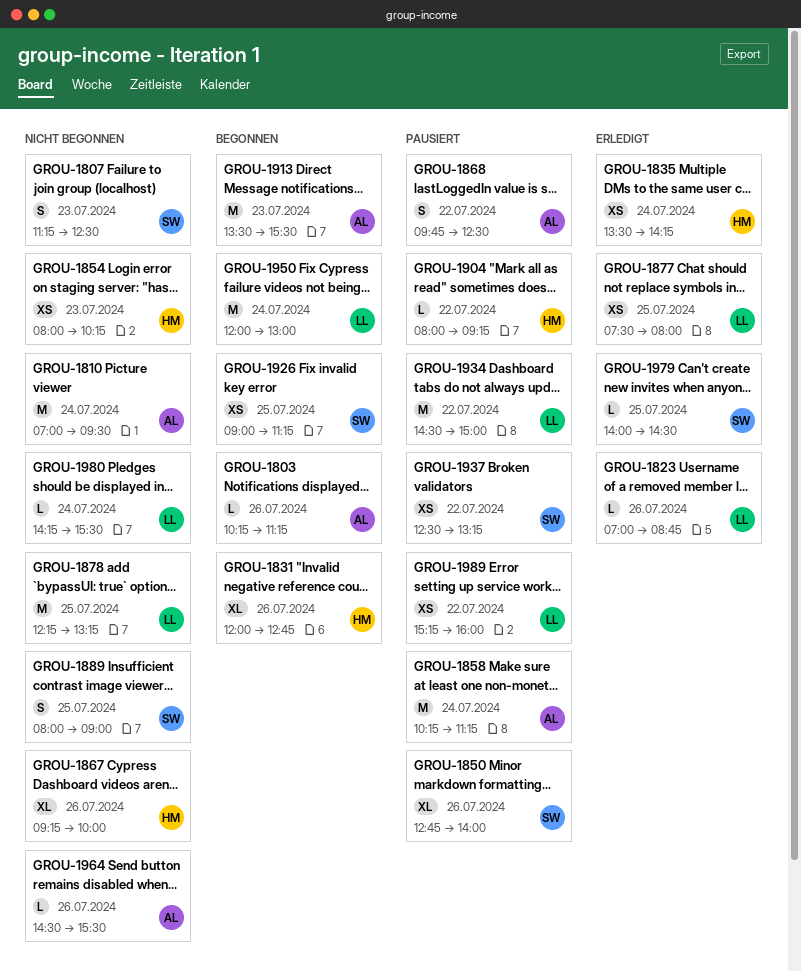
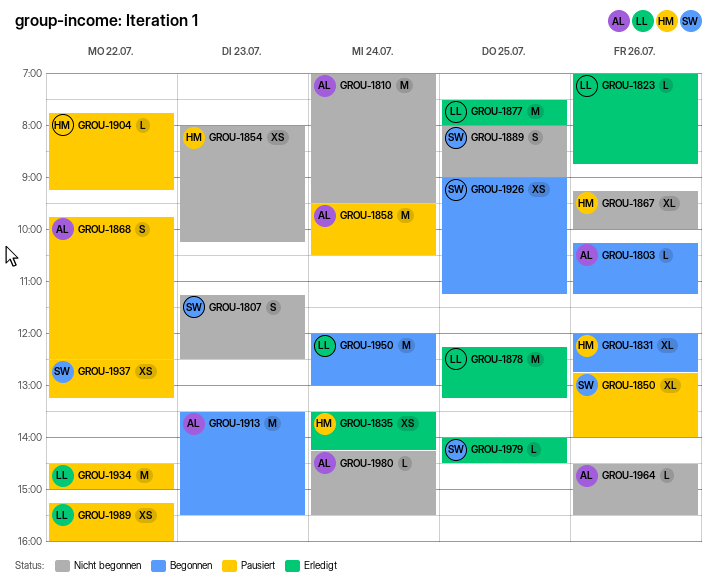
GROU-1858, begins: 10:15 -> 09:30
GROU-1858, ends: 11:15 -> 10:30
GROU-1877, estimate: XS -> M
GROU-1878, status: Nicht begonnen -> Erledigt
GROU-1904, begins: 08:00 -> 07:45
GROU-1980, owner: LL -> AL

